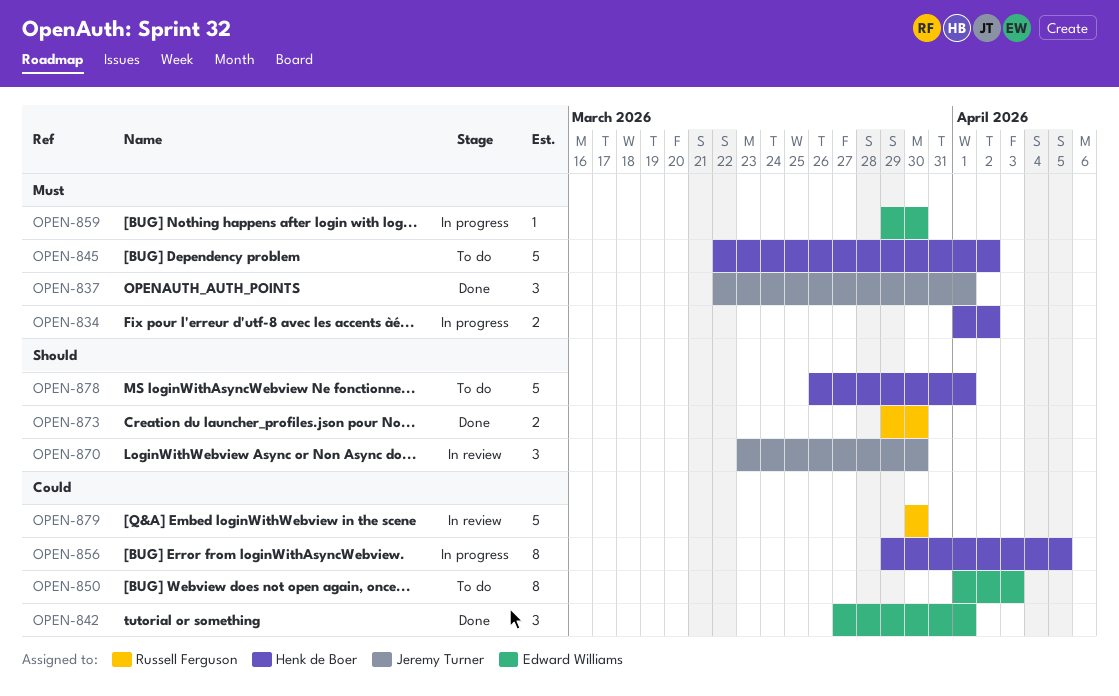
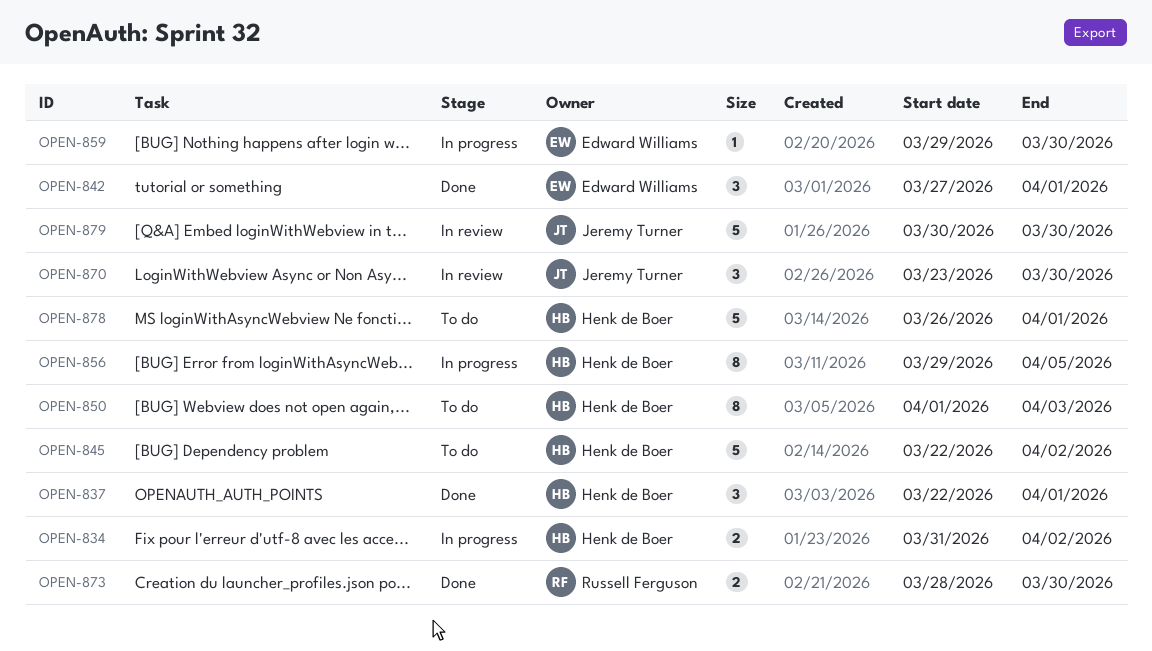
OPEN-834, start: Apr 1 -> Mar 31
OPEN-837, owner: Jeremy Turner -> Henk de Boer
OPEN-850, owner: Edward Williams -> Henk de Boer
OPEN-873, start: Mar 29 -> Mar 28
OPEN-879, owner: Russell Ferguson -> Jeremy Turner

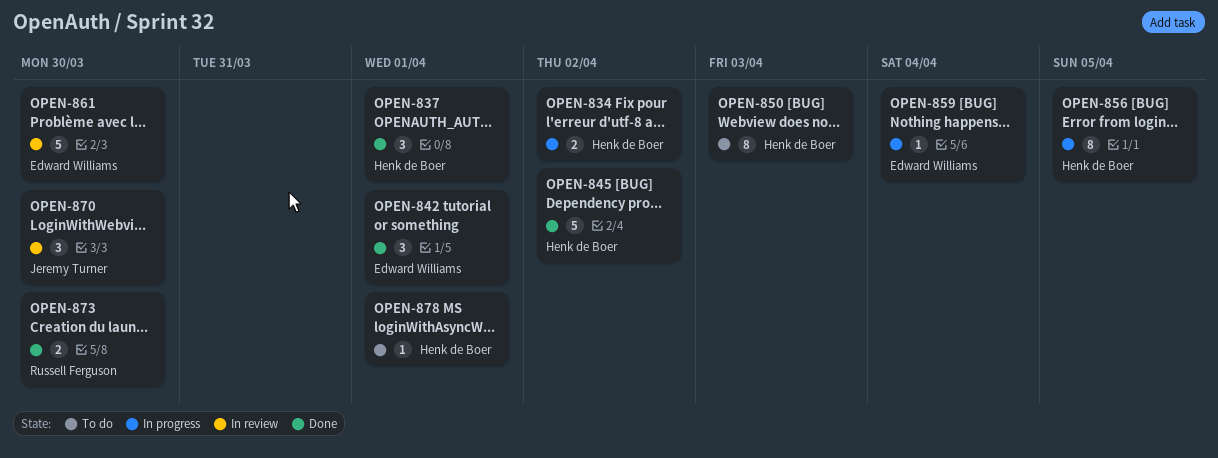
OPEN-845, status: To do -> Done
OPEN-859, due: Mar 30 -> Apr 4
OPEN-861: none -> present
OPEN-878, estimate: 5 -> 1
OPEN-879: present -> none

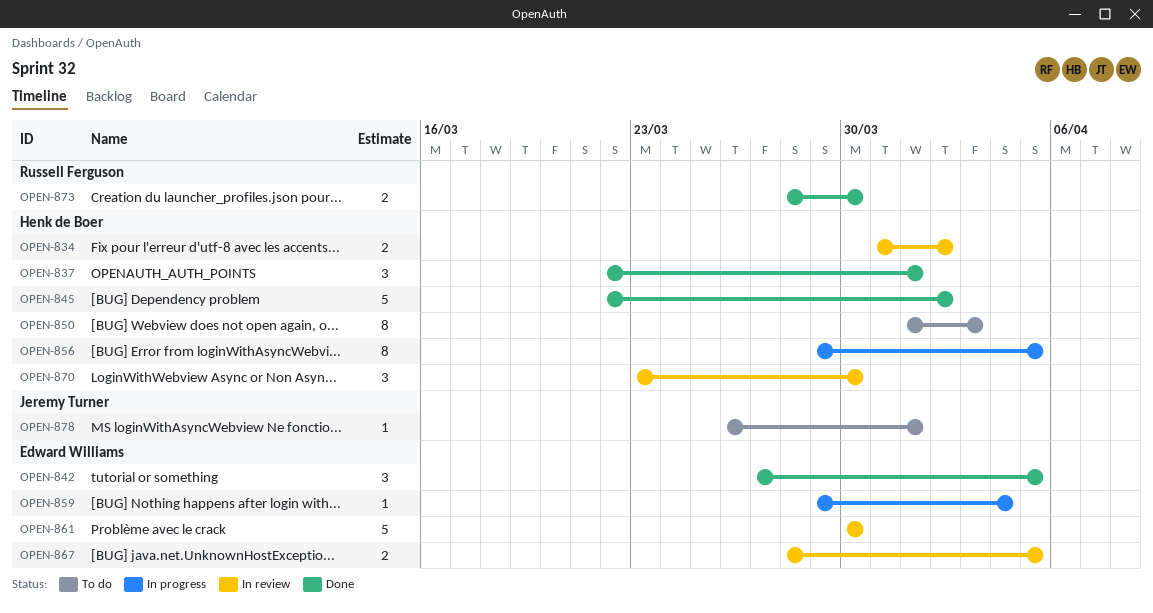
OPEN-834, status: In progress -> In review
OPEN-842, due: Apr 1 -> Apr 5
OPEN-867: none -> present
OPEN-870, owner: Jeremy Turner -> Henk de Boer
OPEN-878, owner: Henk de Boer -> Jeremy Turner

